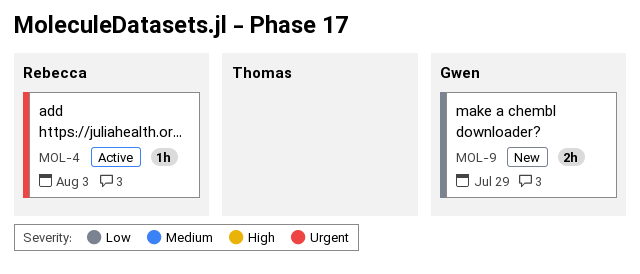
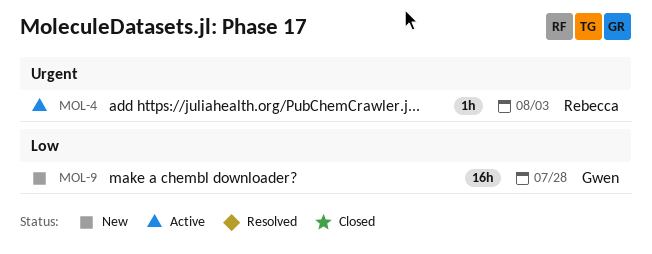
MOL-9, estimate: 2h -> 16h
MOL-9, due: Jul 29 -> Jul 28

